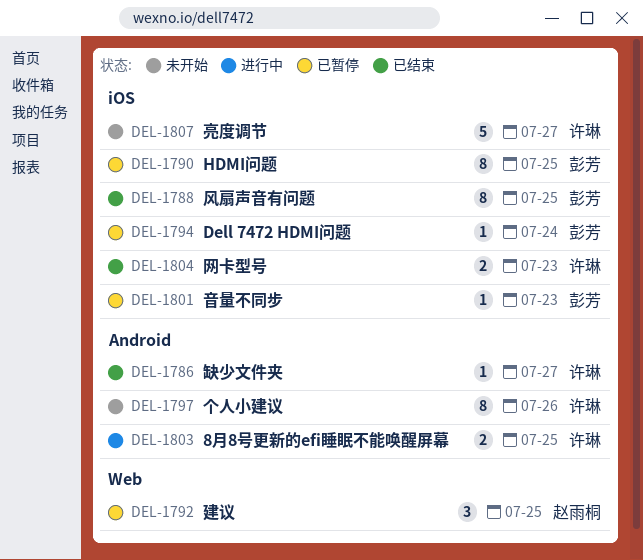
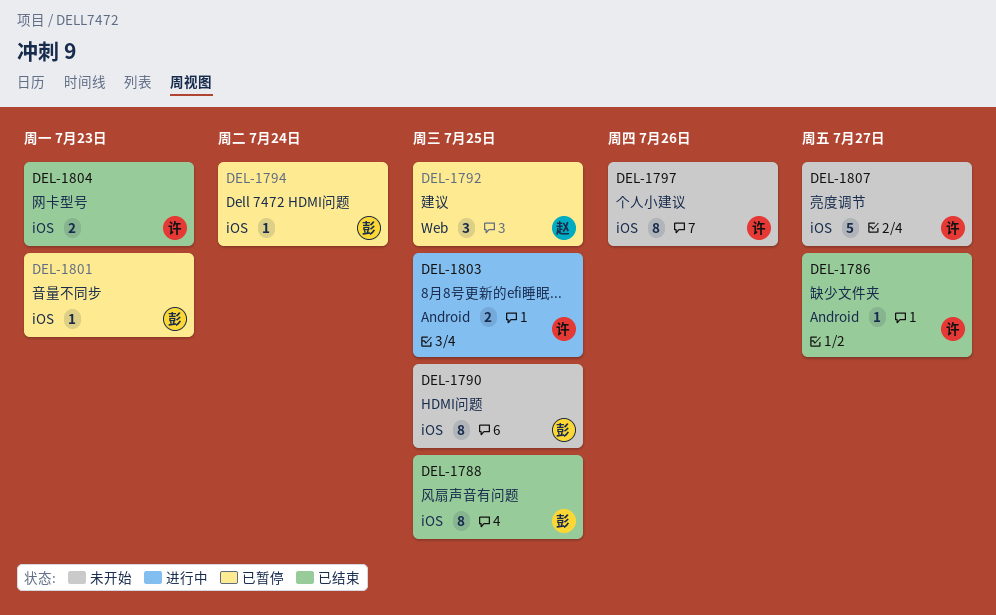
DEL-1790, status: 已暂停 -> 未开始
DEL-1797, label: Android -> iOS

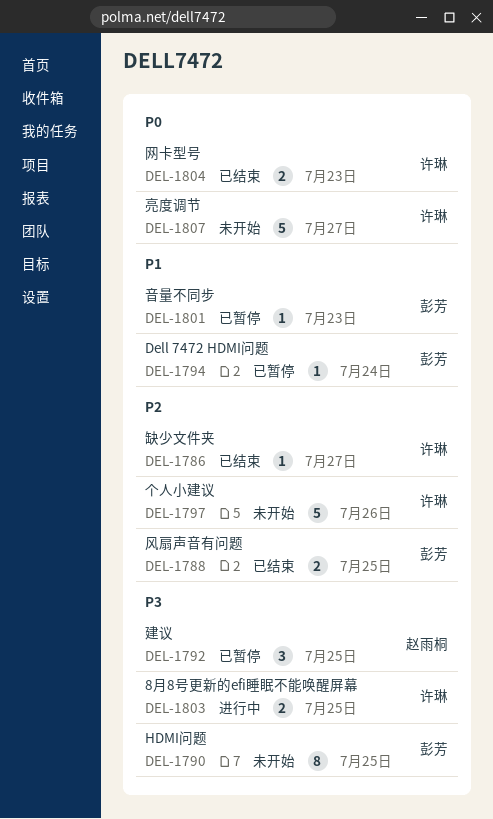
DEL-1788, estimate: 8 -> 2
DEL-1797, estimate: 8 -> 5

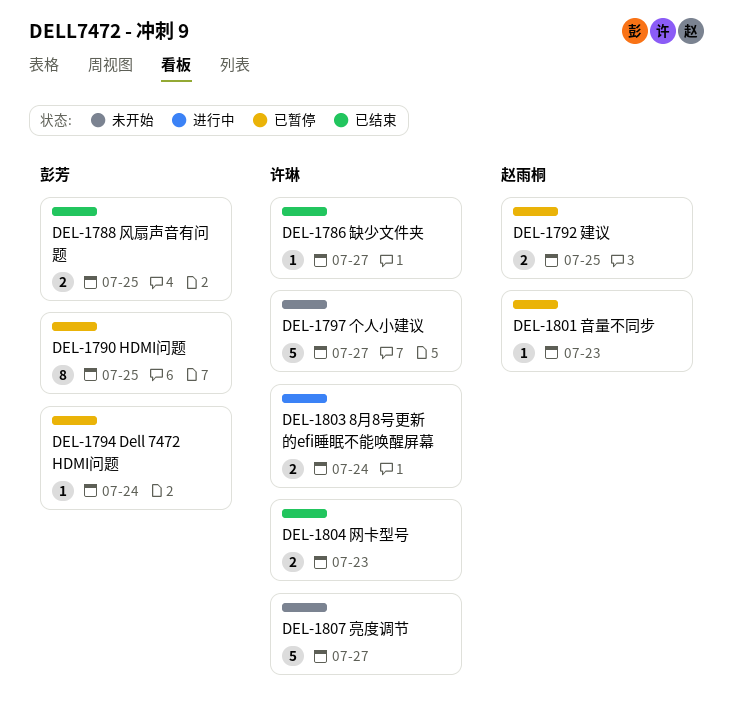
DEL-1790, status: 未开始 -> 已暂停
DEL-1792, estimate: 3 -> 2
DEL-1797, due: Jul 26 -> Jul 27
DEL-1801, owner: 彭芳 -> 赵雨桐
DEL-1803, due: Jul 25 -> Jul 24

